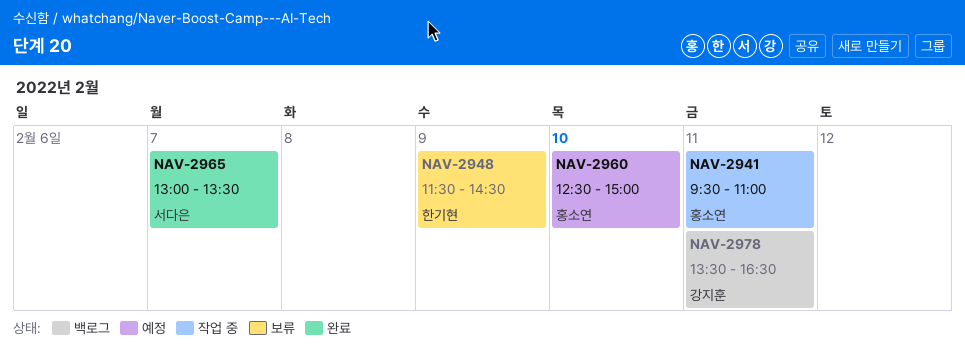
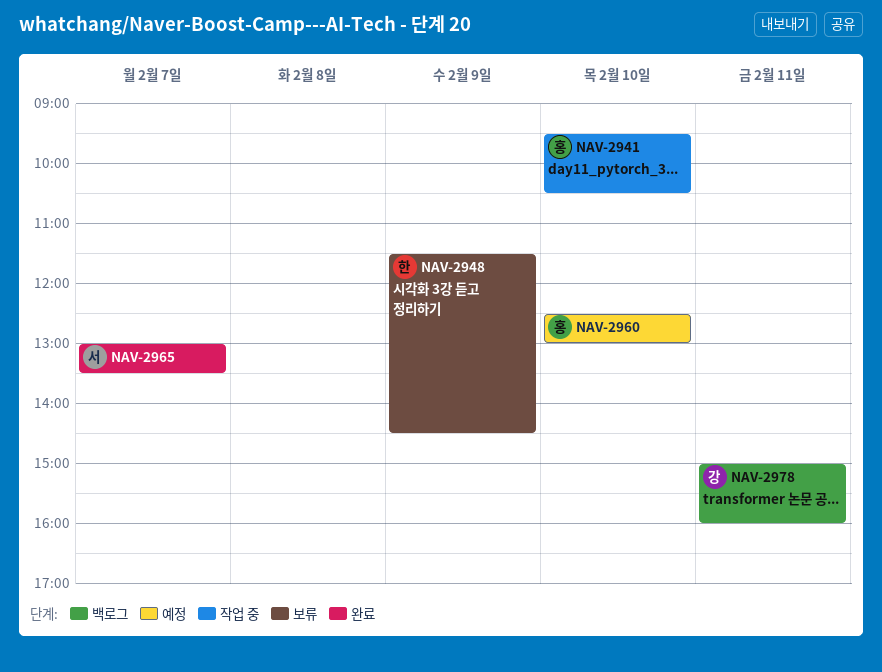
NAV-2941, day: Feb 11 -> Feb 10
NAV-2941, ends: 11:00 -> 10:30
NAV-2960, ends: 15:00 -> 13:00
NAV-2978, begins: 13:30 -> 15:00
NAV-2978, ends: 16:30 -> 16:00

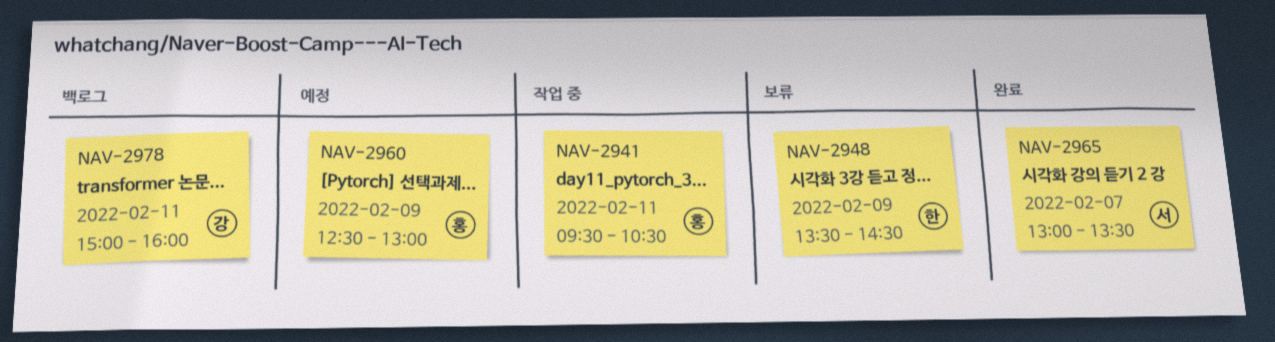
NAV-2941, day: Feb 10 -> Feb 11
NAV-2948, begins: 11:30 -> 13:30
NAV-2960, day: Feb 10 -> Feb 9

